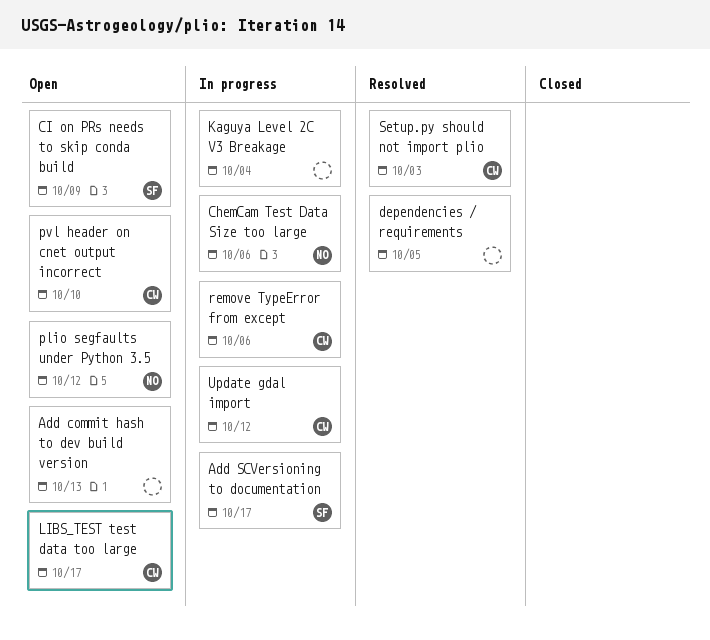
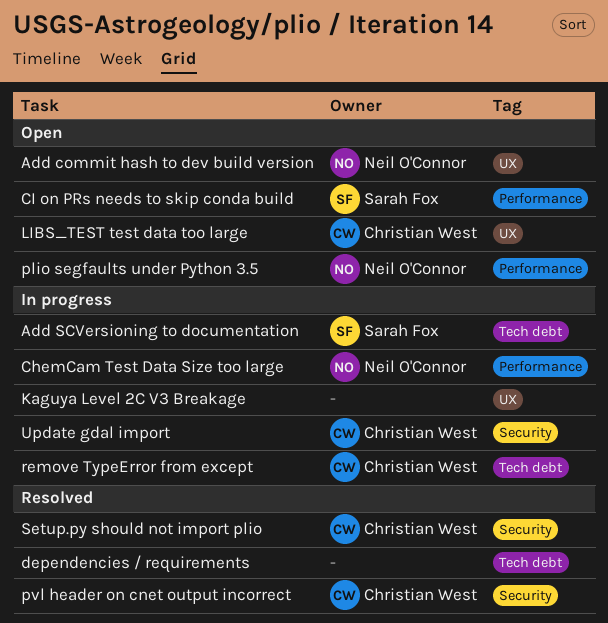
Add commit hash to dev build version, owner: none -> Neil O'Connor
pvl header on cnet output incorrect, status: Open -> Resolved

